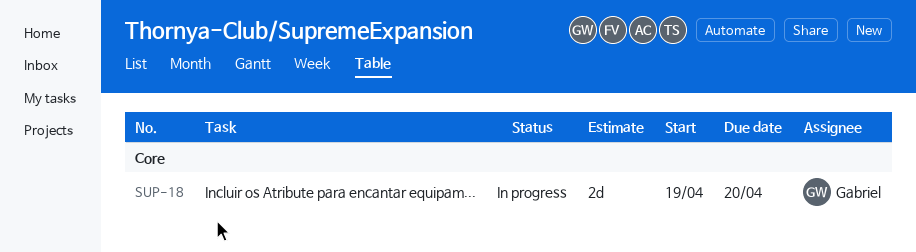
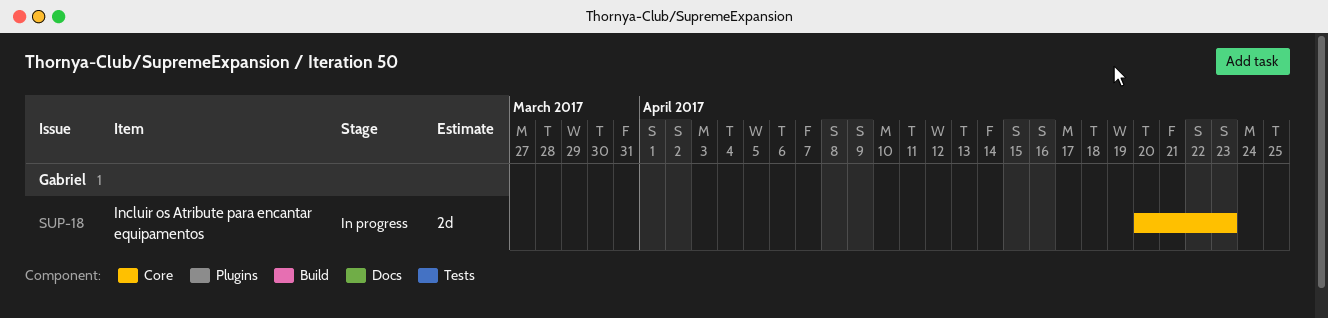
SUP-18, start: Apr 19 -> Apr 20
SUP-18, due: Apr 20 -> Apr 23

